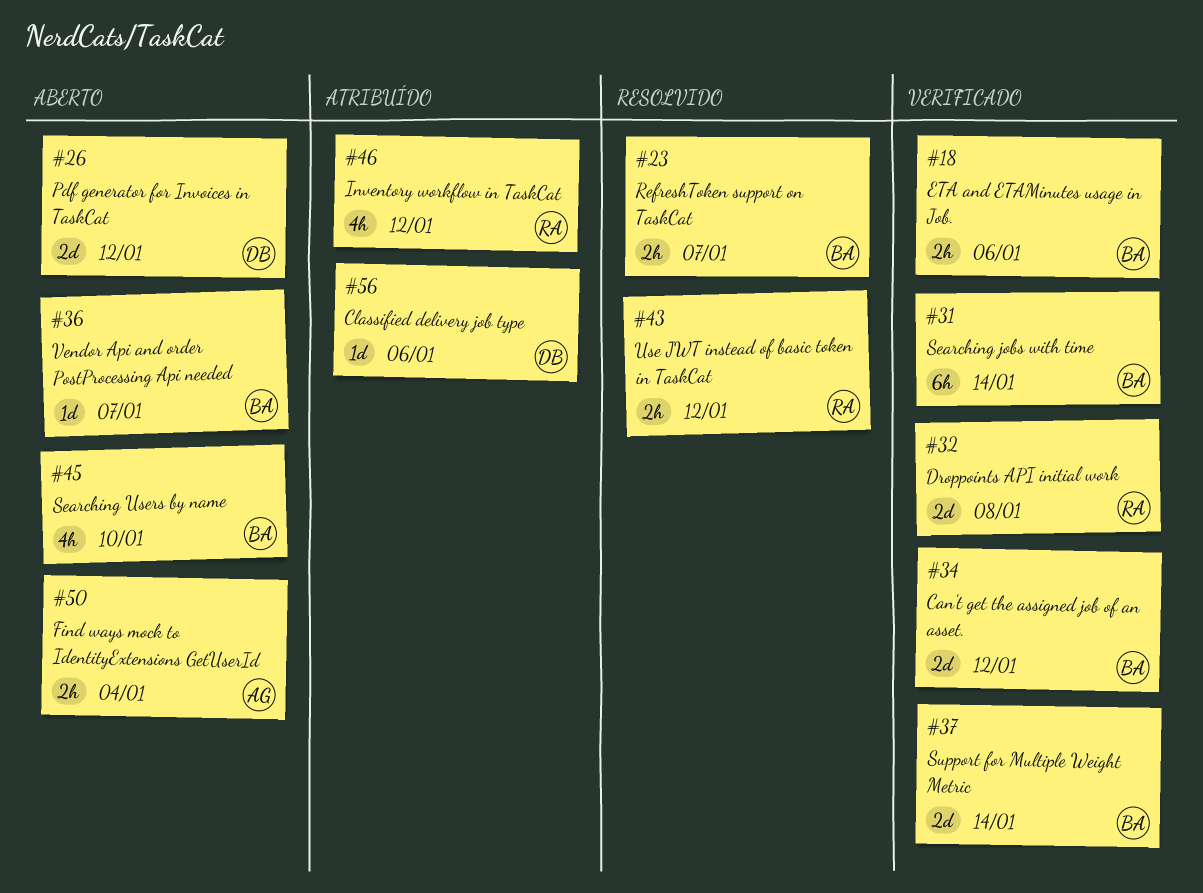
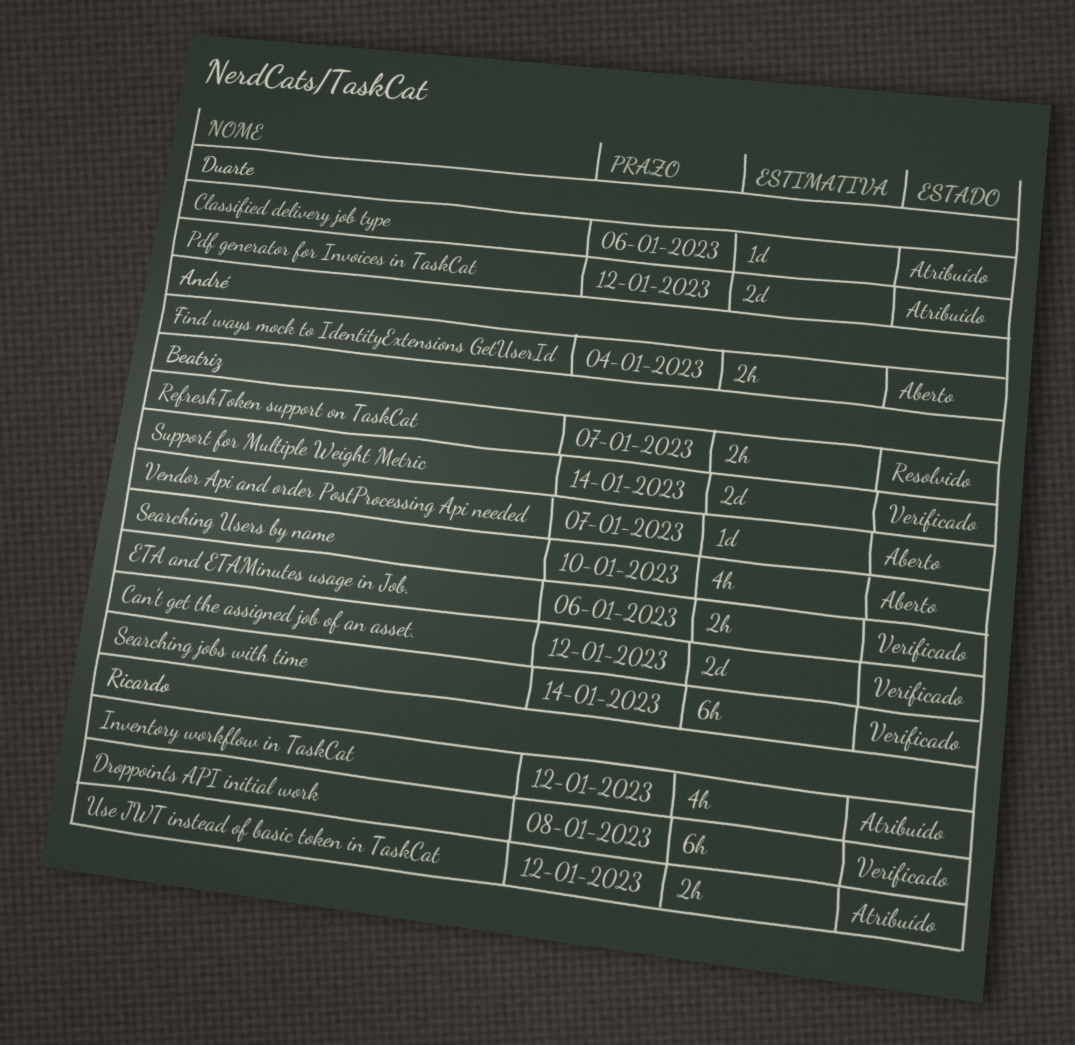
Droppoints API initial work, estimate: 2d -> 6h
Pdf generator for Invoices in TaskCat, status: Aberto -> Atribuído
Use JWT instead of basic token in TaskCat, status: Resolvido -> Atribuído

